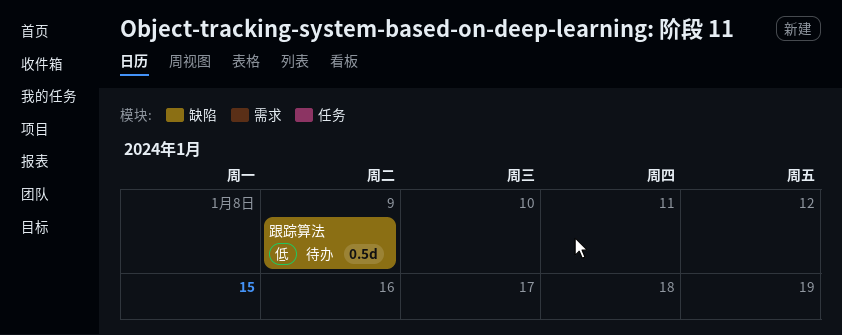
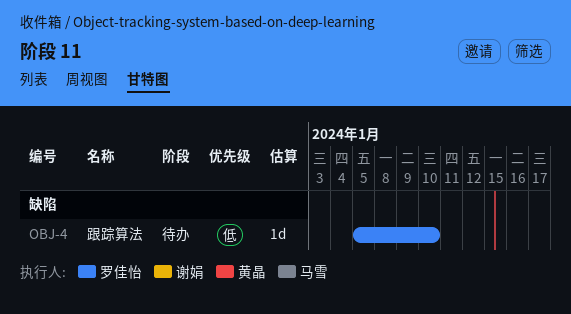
跟踪算法, estimate: 0.5d -> 1d
跟踪算法, due: Jan 9 -> Jan 10

